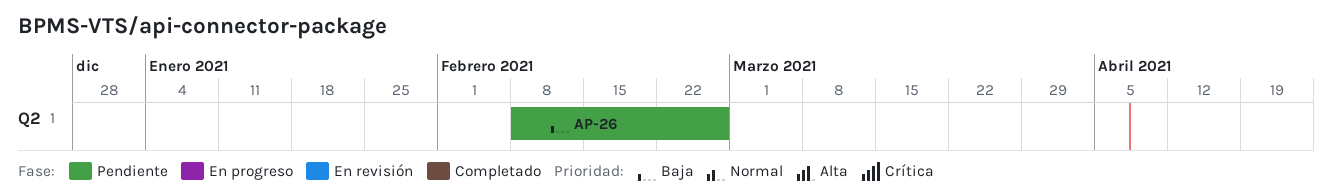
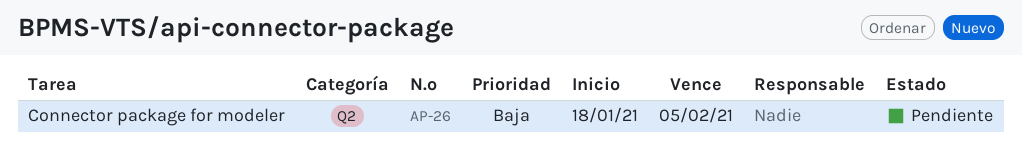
AP-26, start: Feb 8 -> Jan 18
AP-26, due: Feb 26 -> Feb 5

